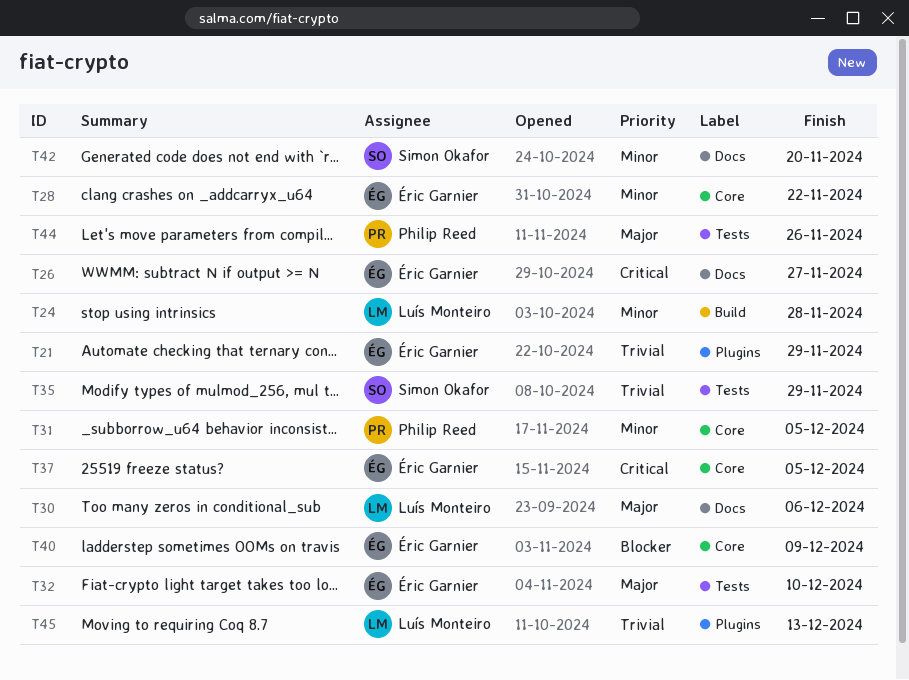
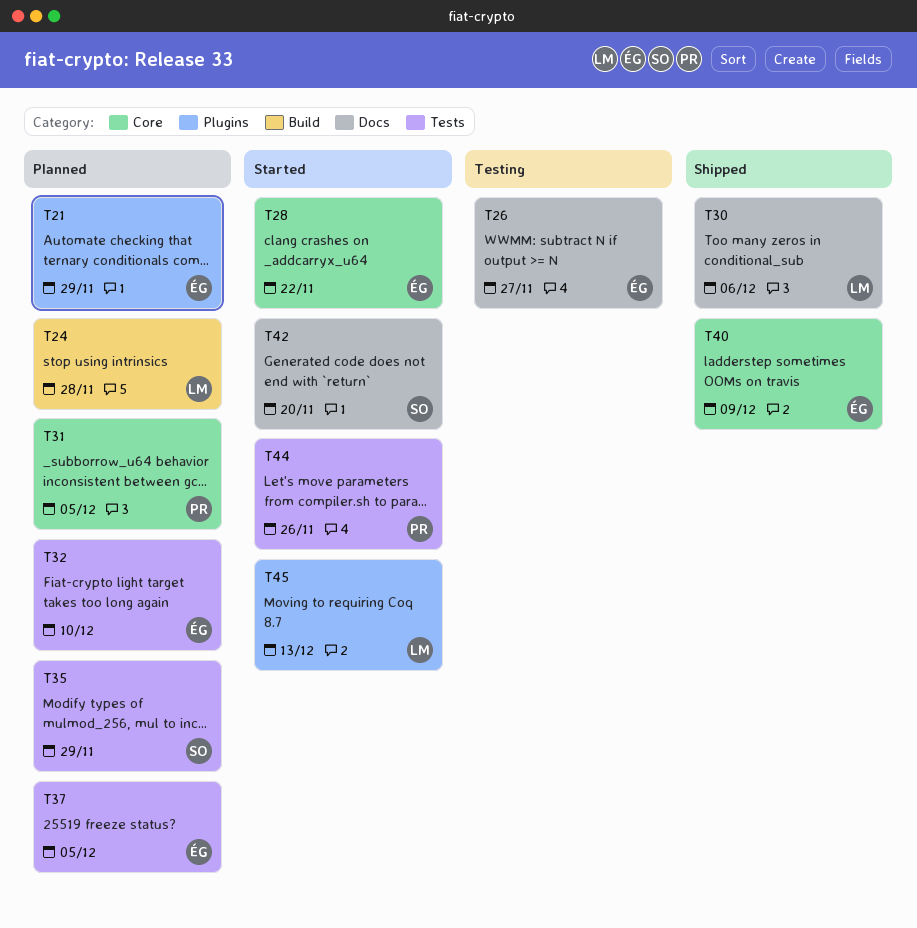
T37, label: Core -> Tests

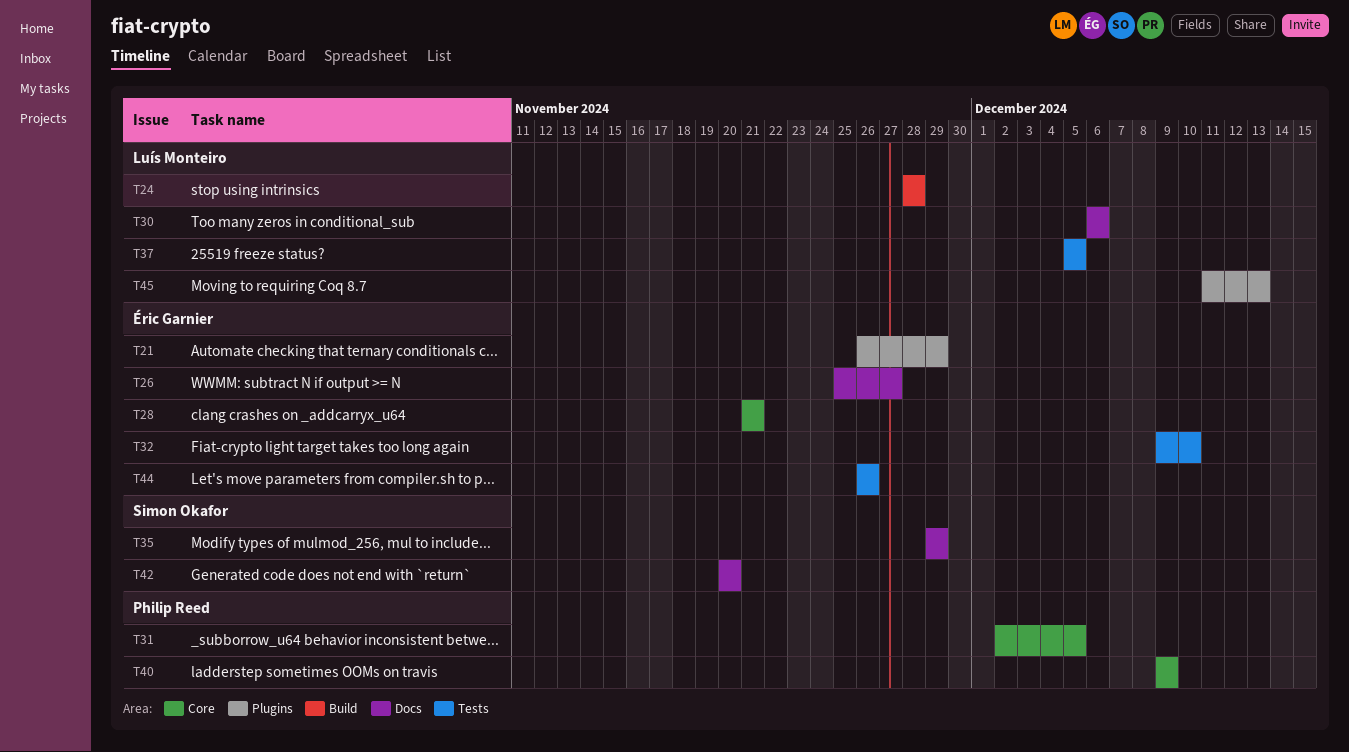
T28, due: Nov 22 -> Nov 21
T35, label: Tests -> Docs
T37, owner: Éric Garnier -> Luís Monteiro
T40, owner: Éric Garnier -> Philip Reed
T44, owner: Philip Reed -> Éric Garnier

